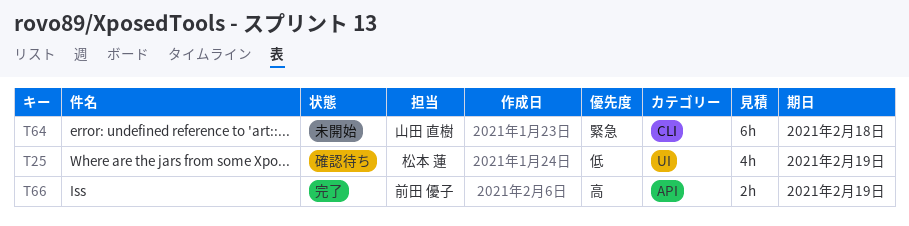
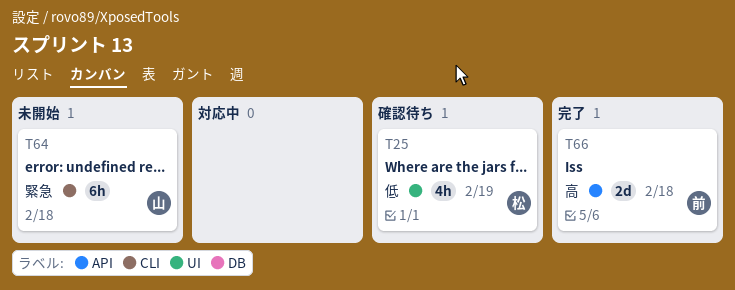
T66, estimate: 2h -> 2d
T66, due: Feb 19 -> Feb 18

